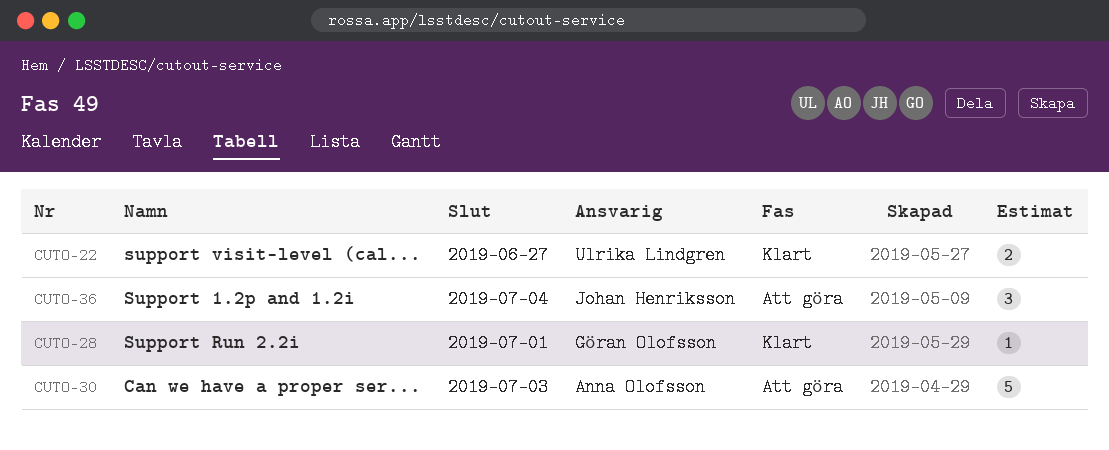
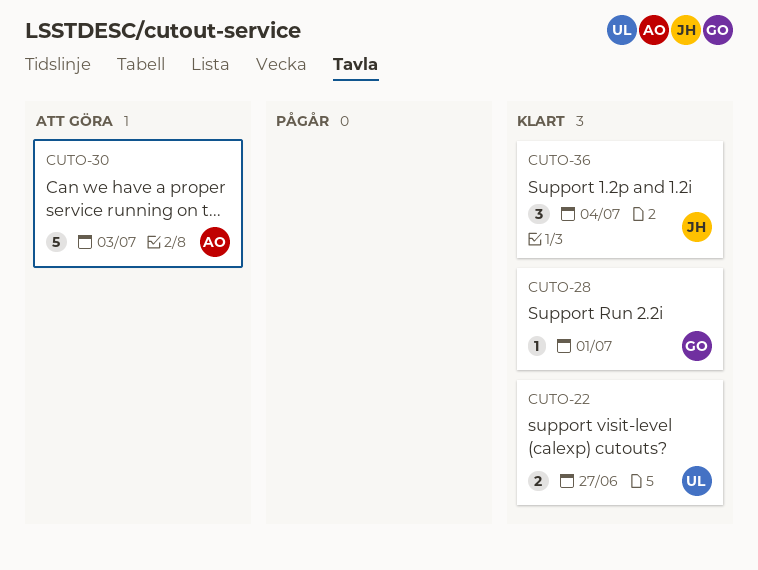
CUTO-36, status: Att göra -> Klart

